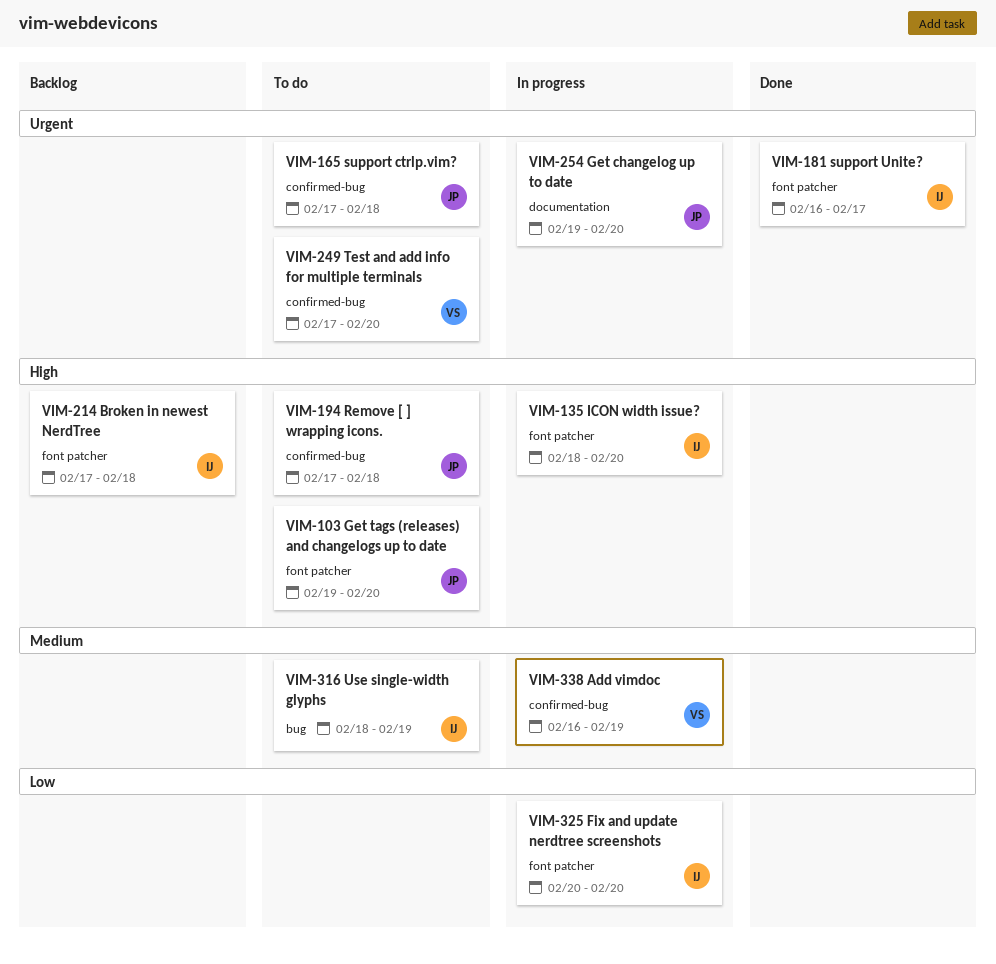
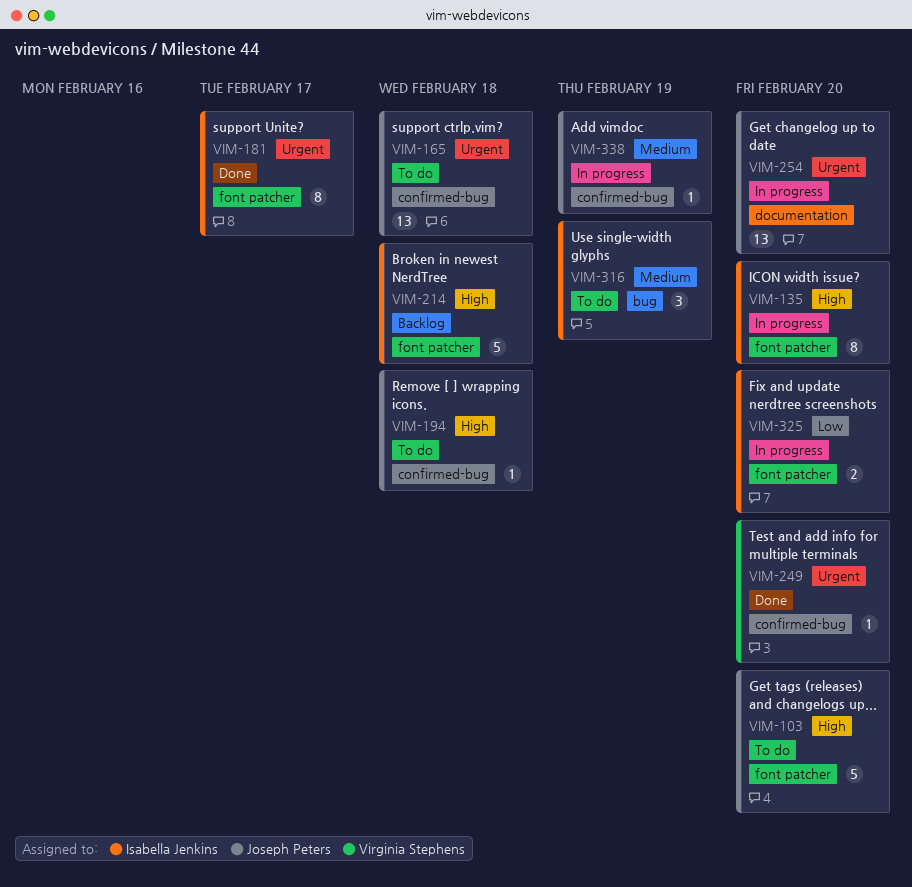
VIM-249, status: To do -> Done
VIM-338, owner: Virginia Stephens -> Joseph Peters

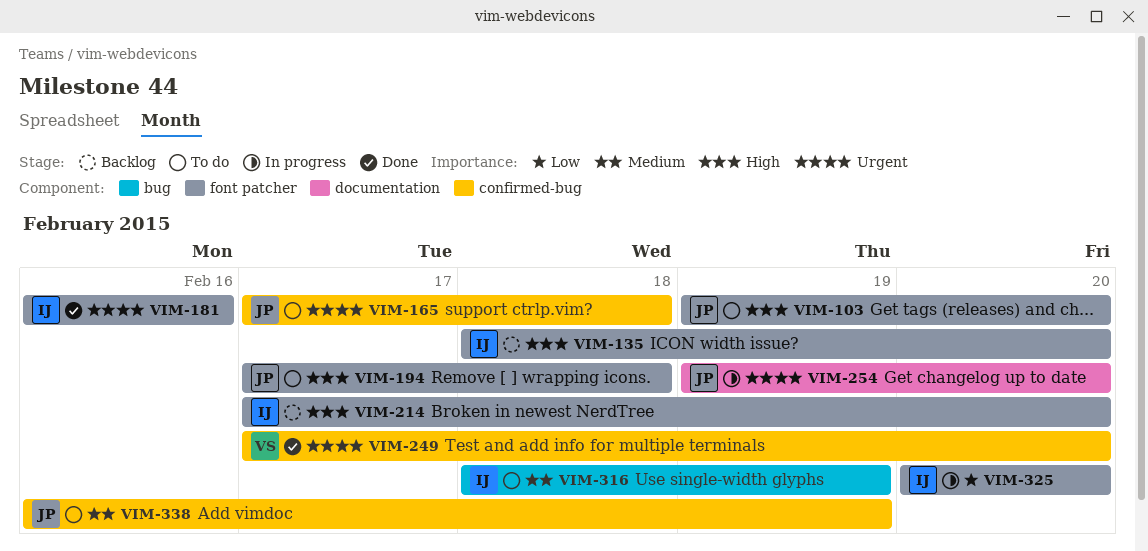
VIM-135, status: In progress -> Backlog
VIM-181, due: Feb 17 -> Feb 16
VIM-194, label: confirmed-bug -> font patcher
VIM-214, due: Feb 18 -> Feb 20
VIM-338, status: In progress -> To do

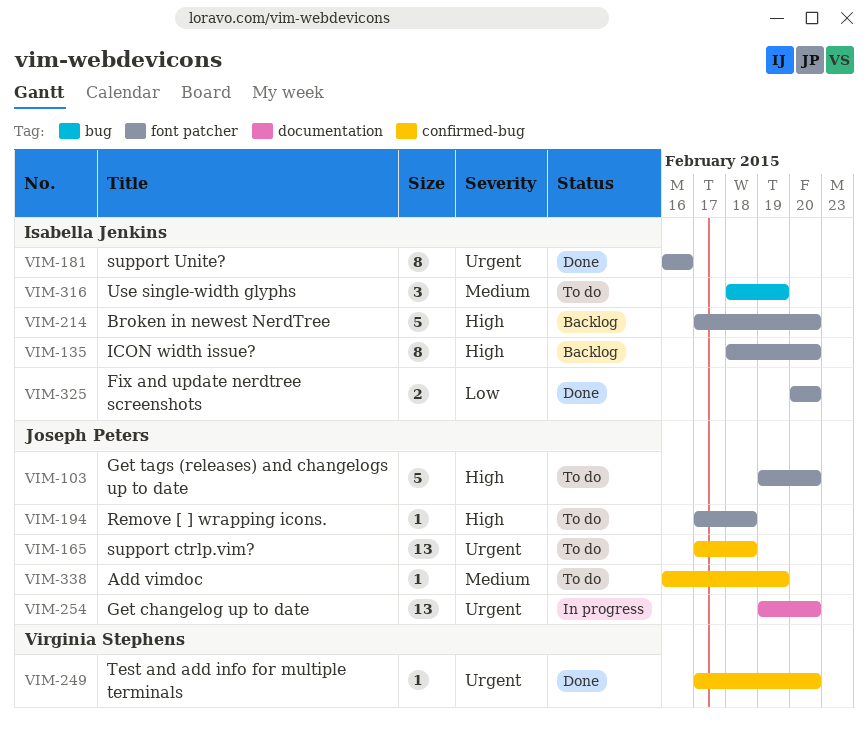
VIM-325, status: In progress -> Done

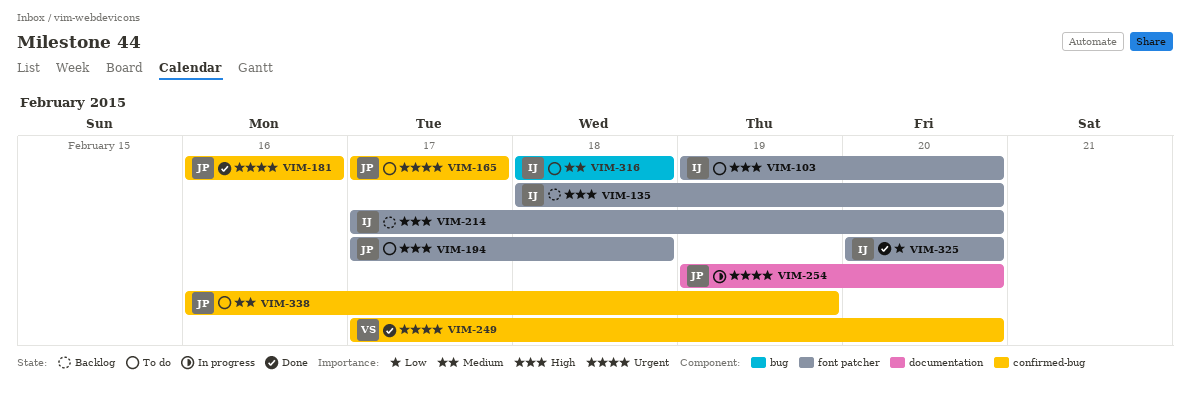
VIM-103, owner: Joseph Peters -> Isabella Jenkins
VIM-165, due: Feb 18 -> Feb 17
VIM-181, owner: Isabella Jenkins -> Joseph Peters
VIM-181, label: font patcher -> confirmed-bug
VIM-316, due: Feb 19 -> Feb 18

